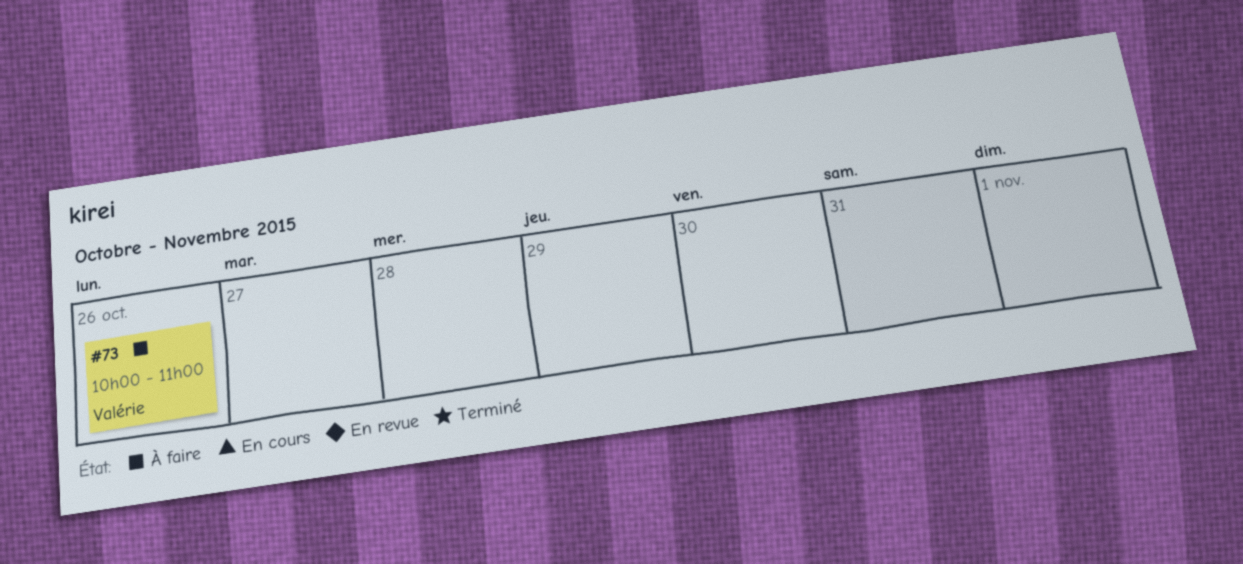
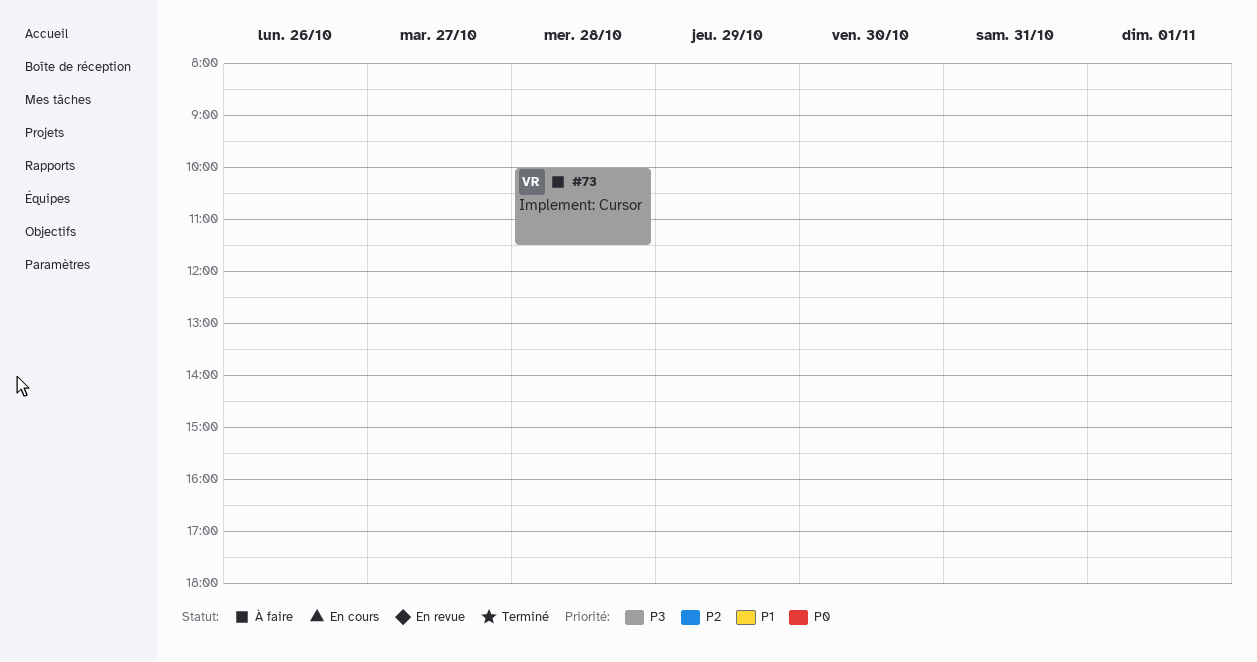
#73, day: Oct 26 -> Oct 28
#73, ends: 11:00 -> 11:30

